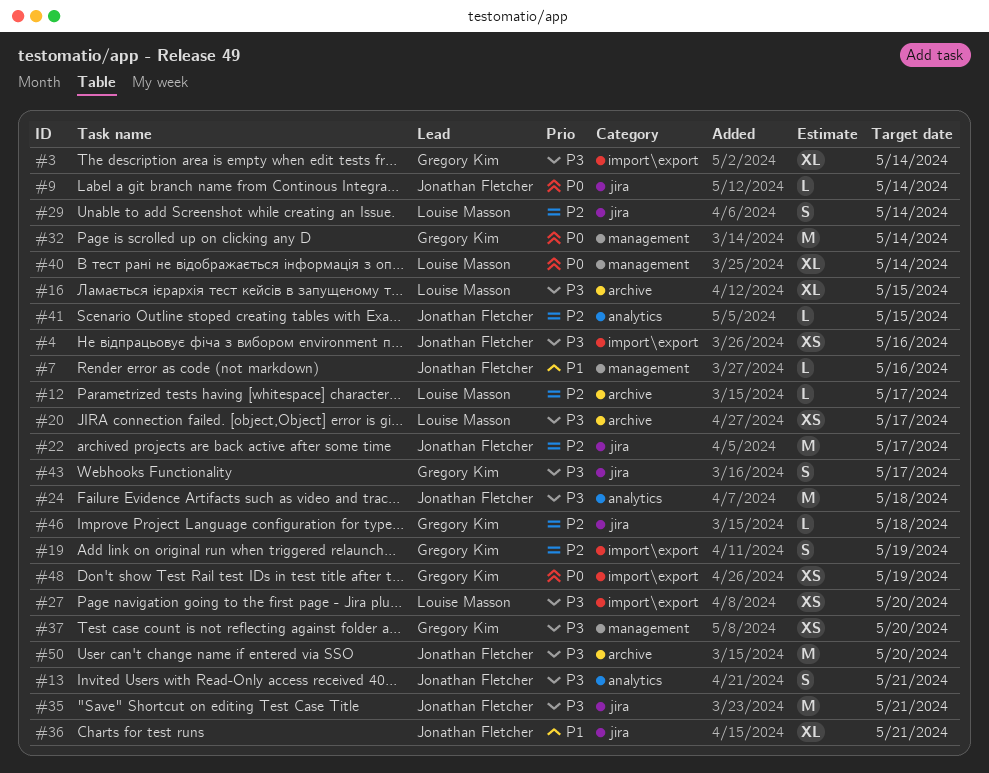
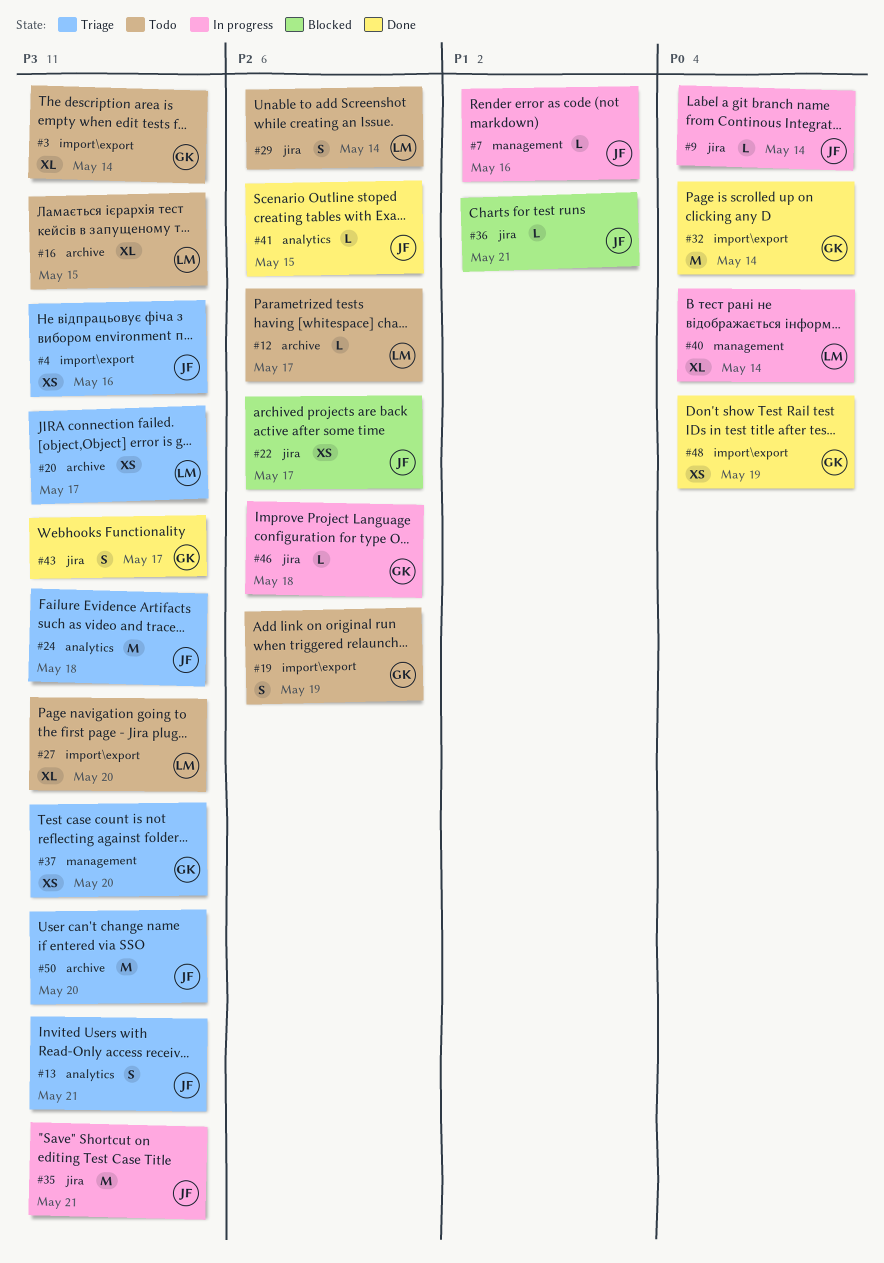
#22, estimate: M -> XS
#27, estimate: XS -> XL
#32, label: management -> import\export
#36, estimate: XL -> L

